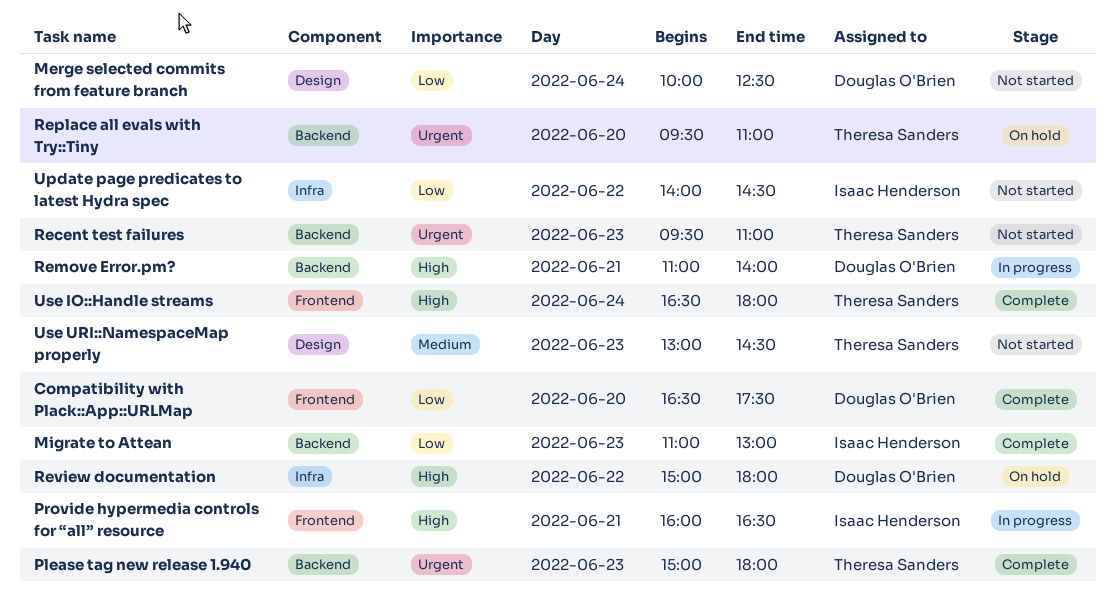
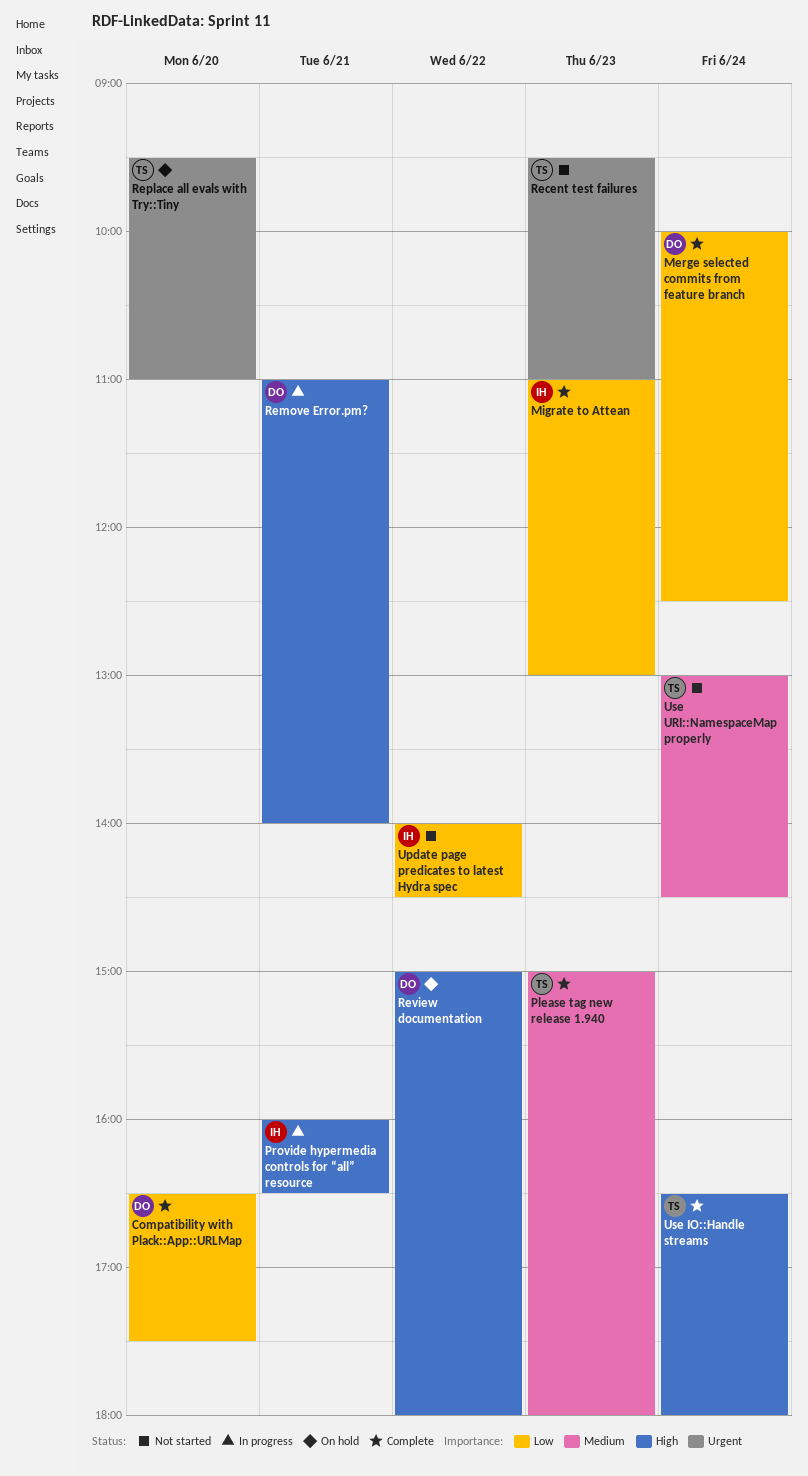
Merge selected commits from feature branch, status: Not started -> Complete
Please tag new release 1.940, priority: Urgent -> Medium
Use URI::NamespaceMap properly, day: Jun 23 -> Jun 24

